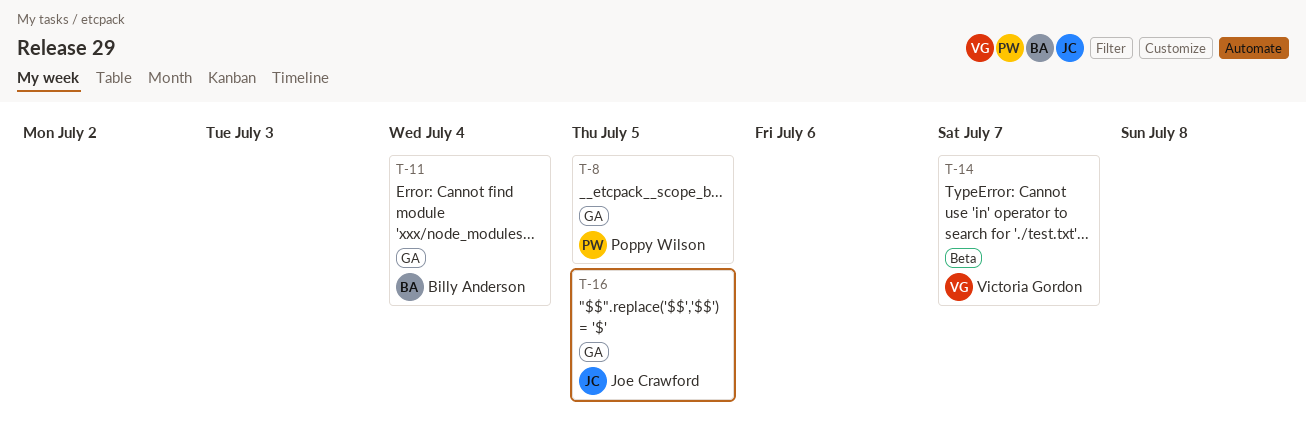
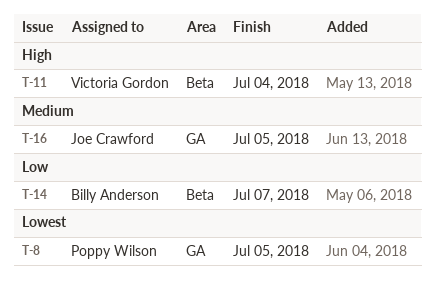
T-11, owner: Billy Anderson -> Victoria Gordon
T-11, label: GA -> Beta
T-14, owner: Victoria Gordon -> Billy Anderson

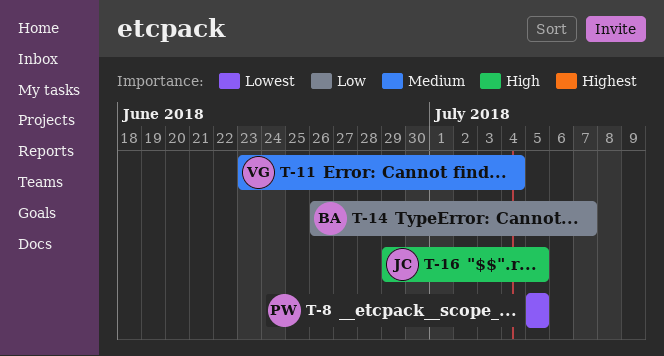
T-11, priority: High -> Medium
T-16, priority: Medium -> High

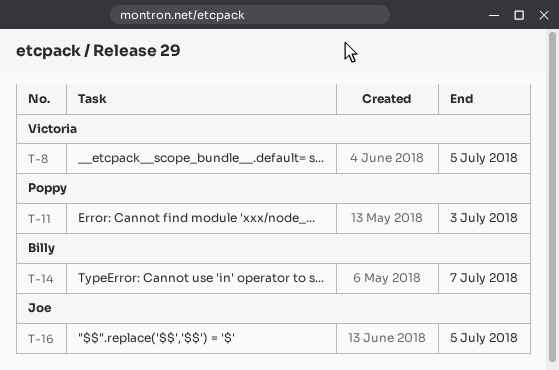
T-8, owner: Poppy -> Victoria
T-11, owner: Victoria -> Poppy
T-11, due: Jul 4 -> Jul 3

